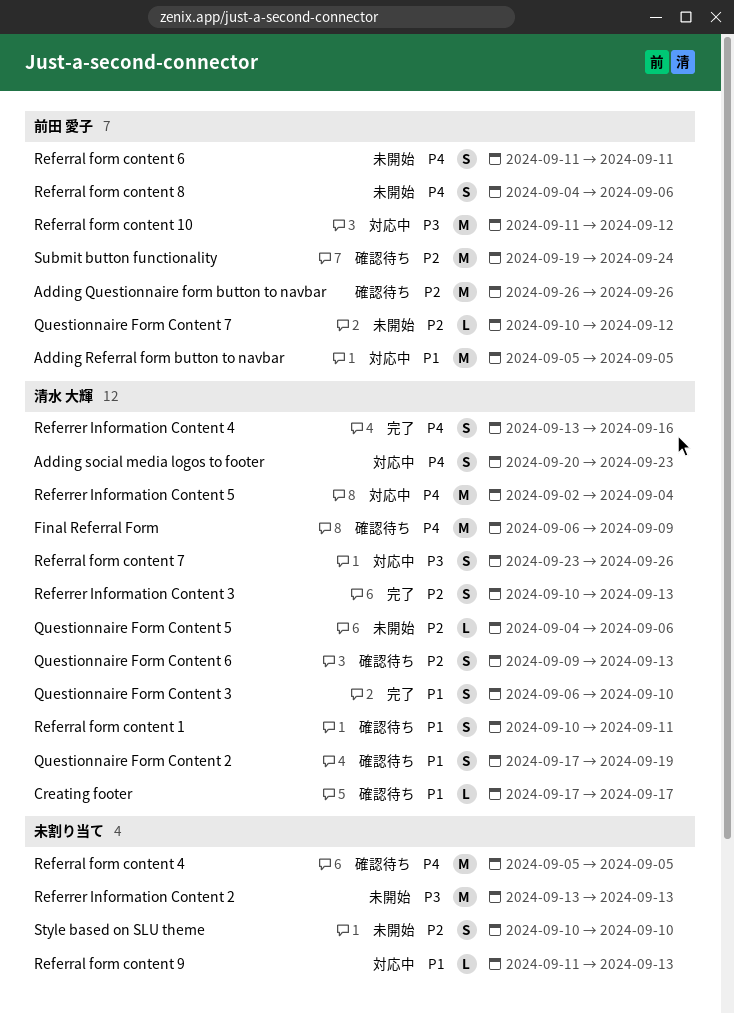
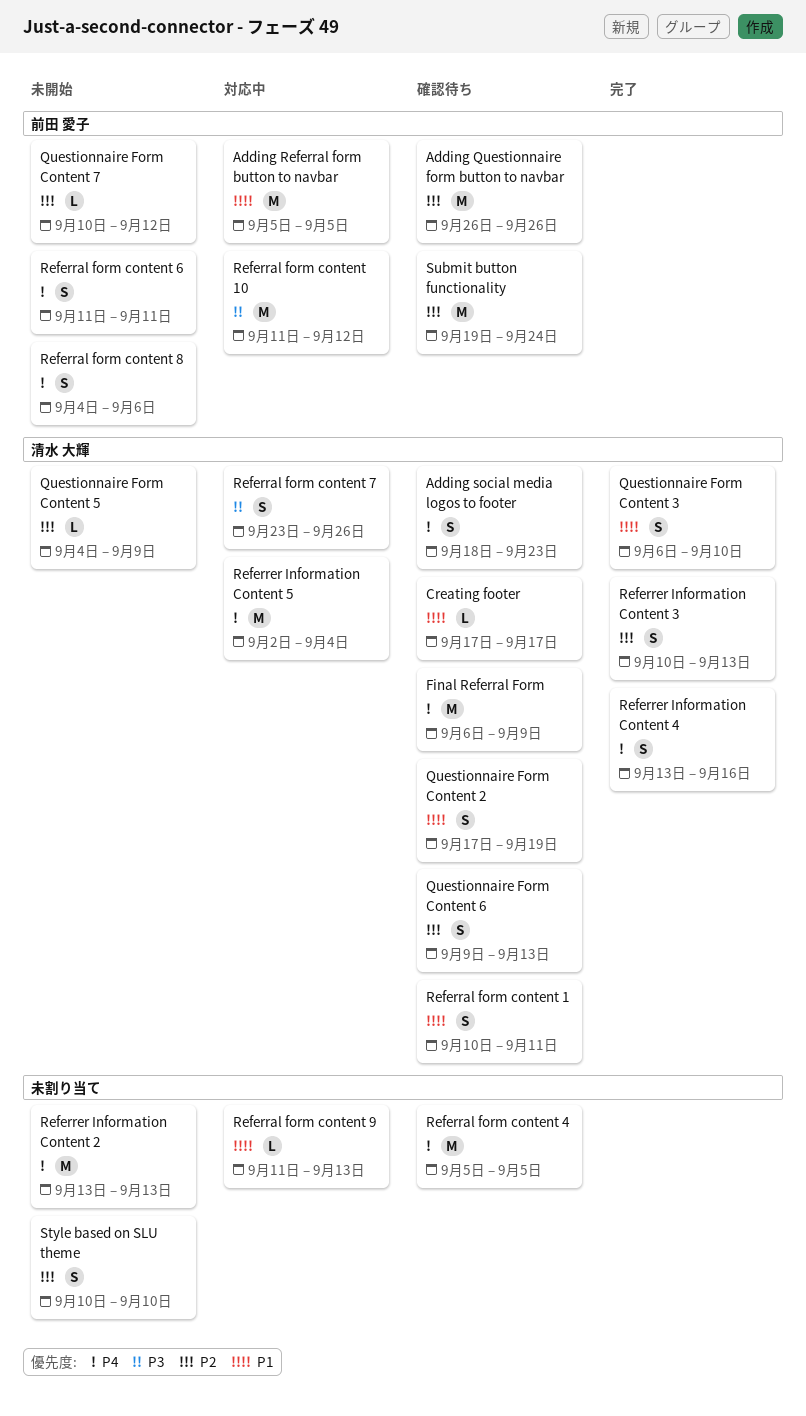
Adding social media logos to footer, status: 対応中 -> 確認待ち
Adding social media logos to footer, start: Sep 20 -> Sep 18
Questionnaire Form Content 5, due: Sep 6 -> Sep 9
Referrer Information Content 2, priority: P3 -> P4

